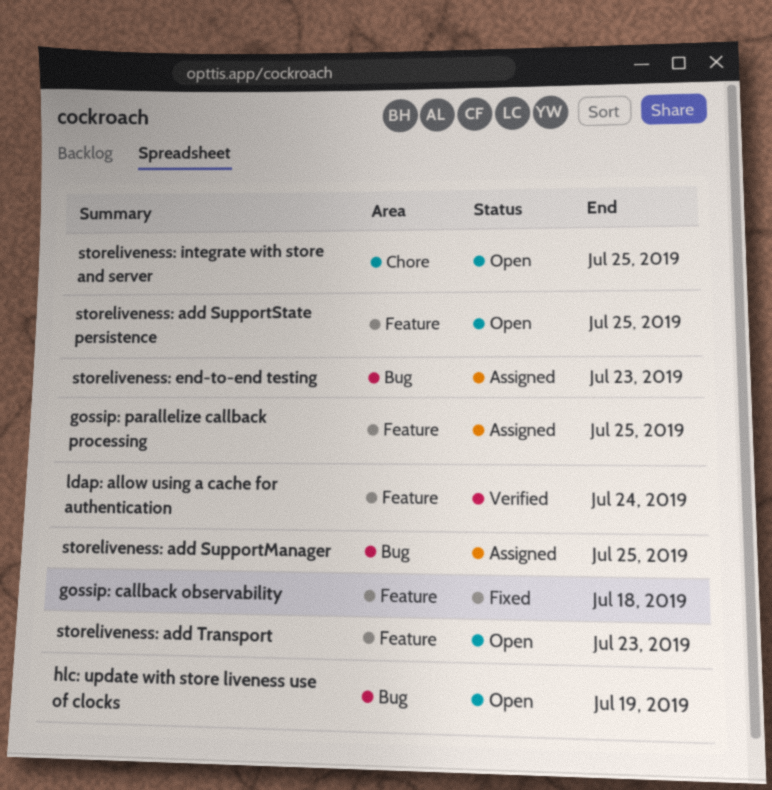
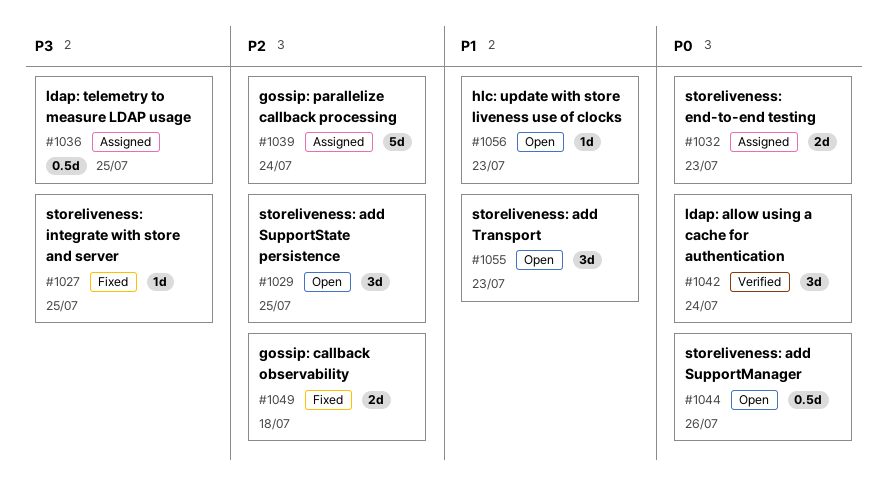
gossip: parallelize callback processing, due: Jul 25 -> Jul 24
hlc: update with store liveness use of clocks, due: Jul 19 -> Jul 23
ldap: telemetry to measure LDAP usage: none -> present
storeliveness: add SupportManager, status: Assigned -> Open
storeliveness: add SupportManager, due: Jul 25 -> Jul 26
storeliveness: integrate with store and server, status: Open -> Fixed

